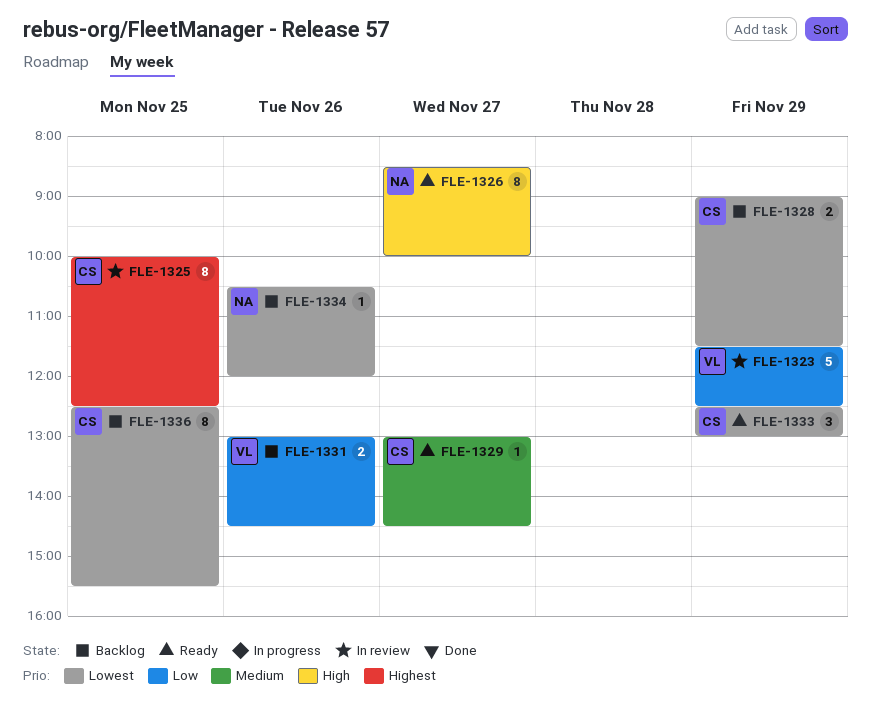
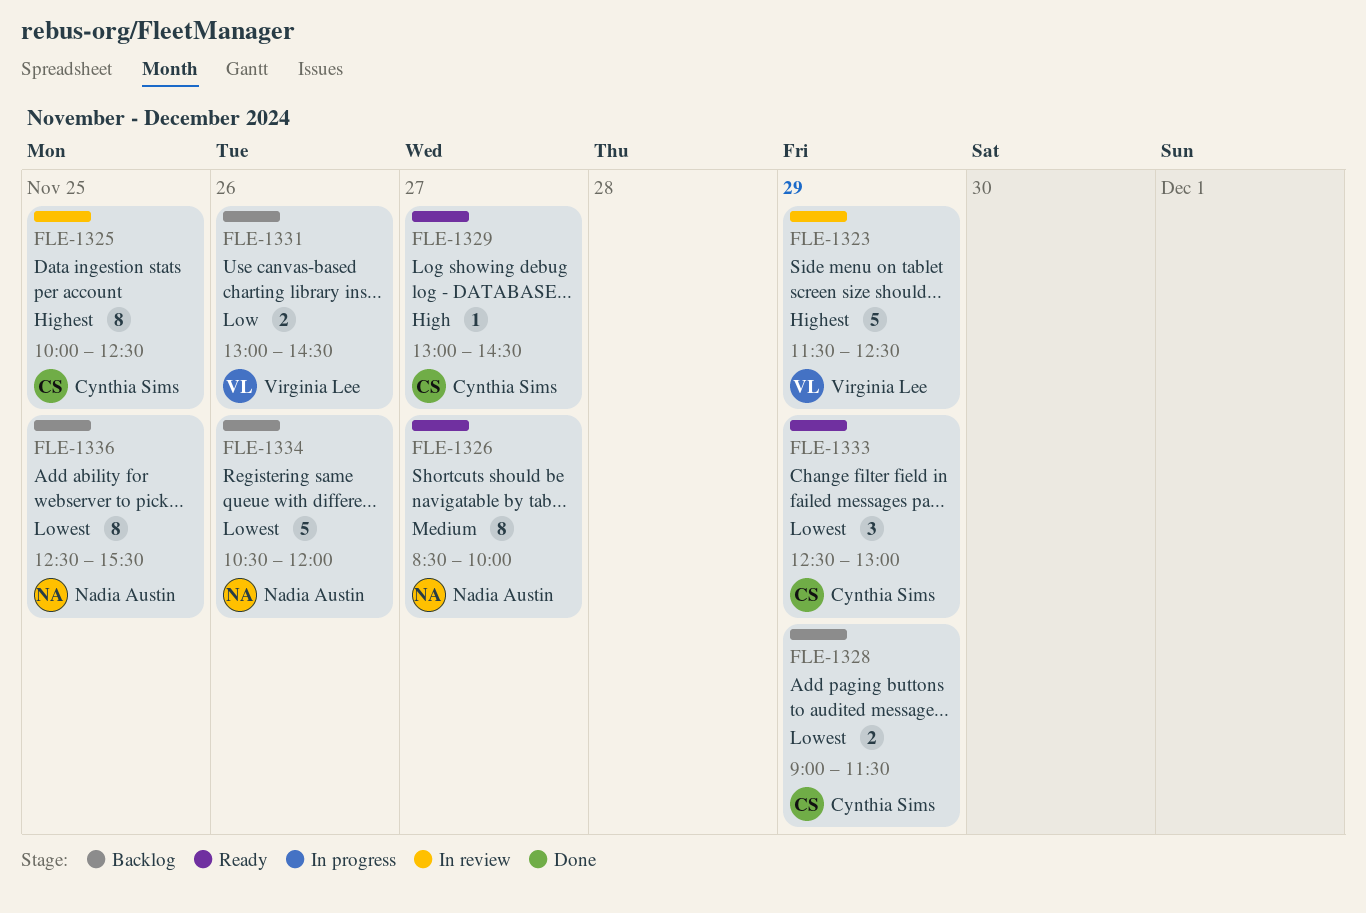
FLE-1323, priority: Low -> Highest
FLE-1326, priority: High -> Medium
FLE-1329, priority: Medium -> High
FLE-1334, estimate: 1 -> 5
FLE-1336, owner: Cynthia Sims -> Nadia Austin

